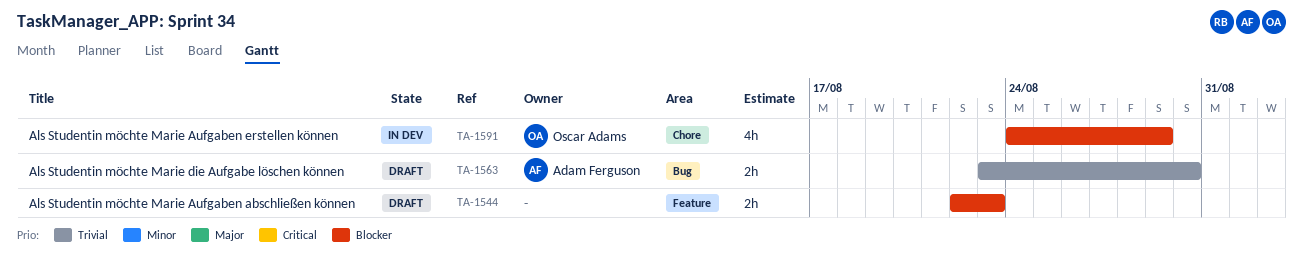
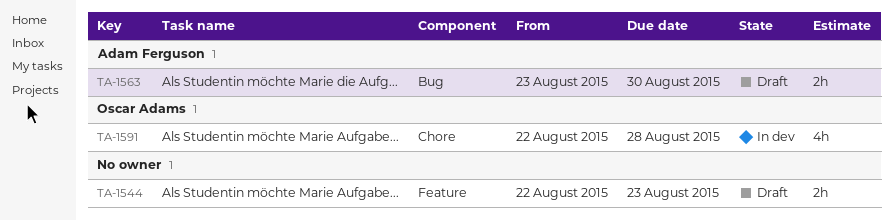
TA-1591, start: Aug 24 -> Aug 22
TA-1591, due: Aug 29 -> Aug 28

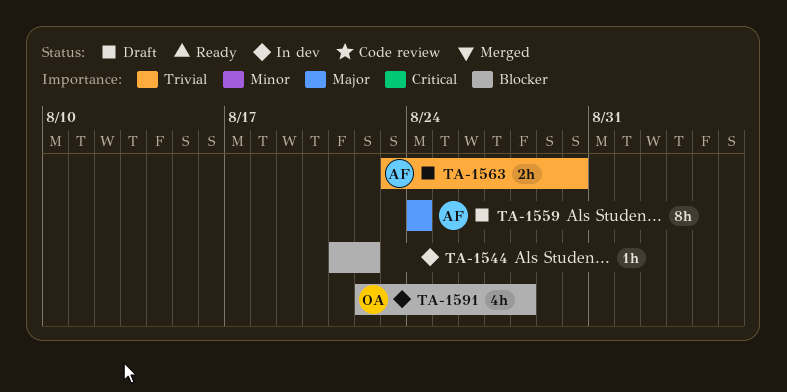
TA-1544, status: Draft -> In dev
TA-1544, estimate: 2h -> 1h
TA-1544, start: Aug 22 -> Aug 21
TA-1544, due: Aug 23 -> Aug 22
TA-1559: none -> present

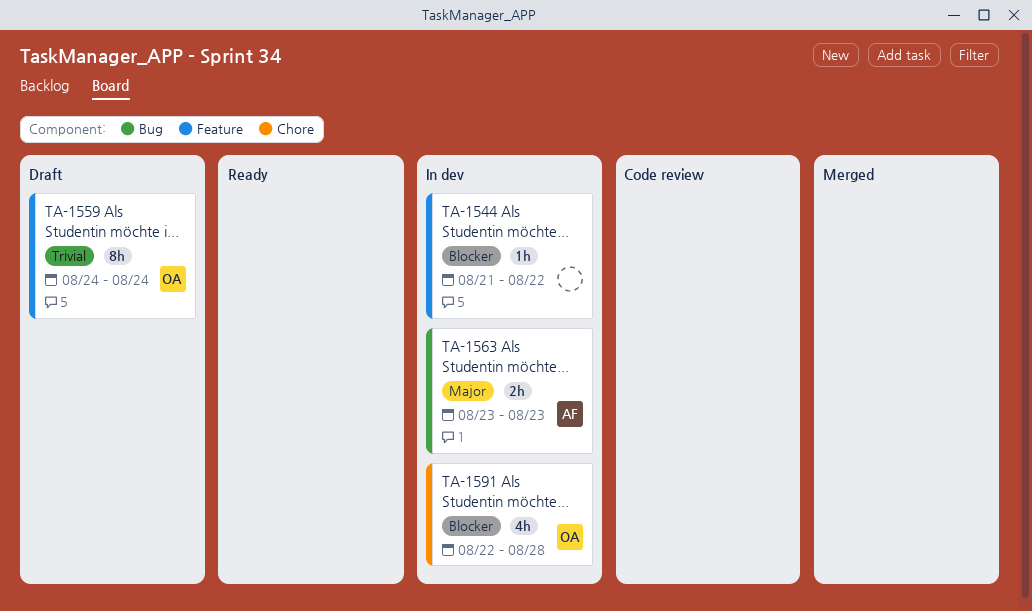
TA-1559, owner: AF -> OA
TA-1559, priority: Major -> Trivial
TA-1563, status: Draft -> In dev
TA-1563, priority: Trivial -> Major
TA-1563, due: Aug 30 -> Aug 23

